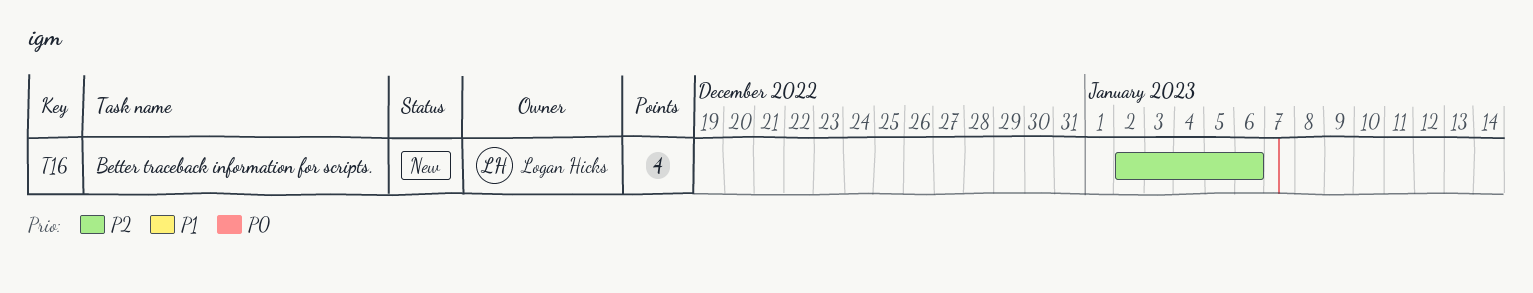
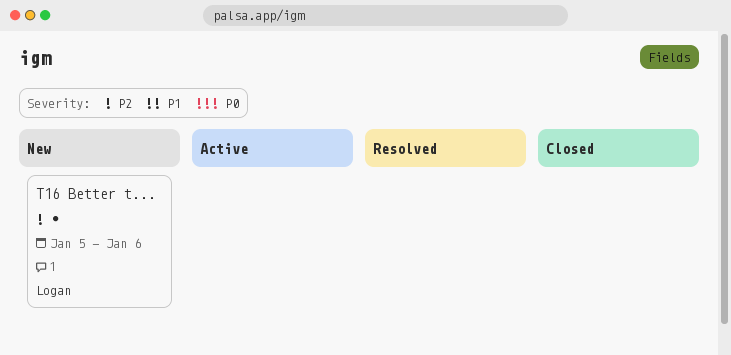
T16, estimate: 4 -> 1
T16, start: Jan 2 -> Jan 5

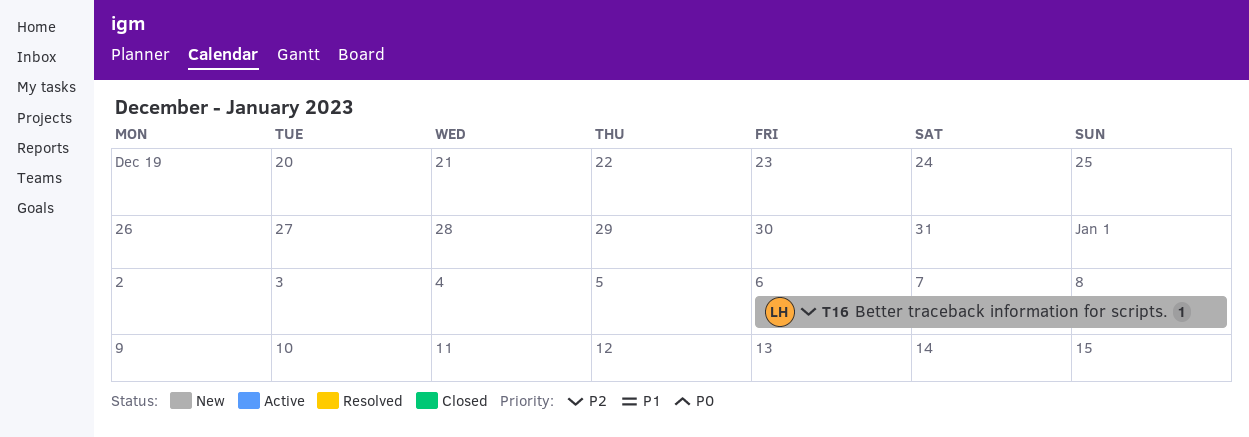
T16, start: Jan 5 -> Jan 6
T16, due: Jan 6 -> Jan 8

